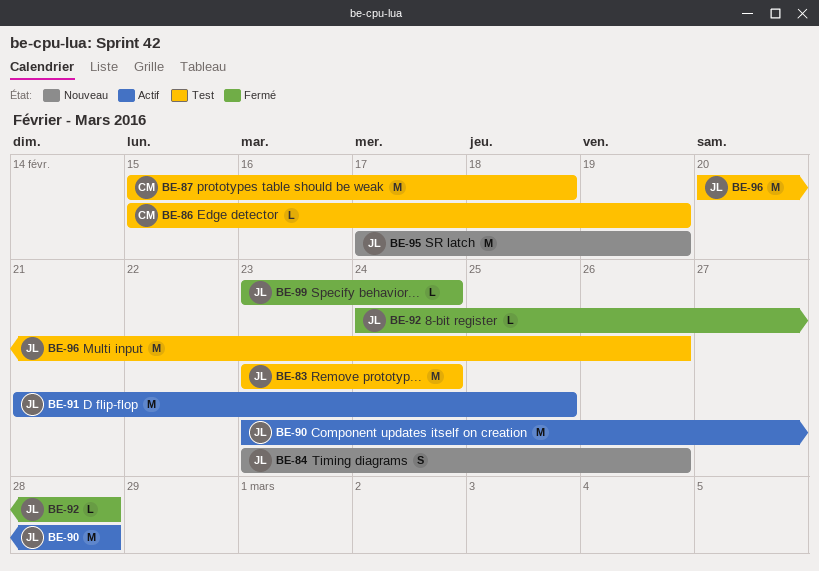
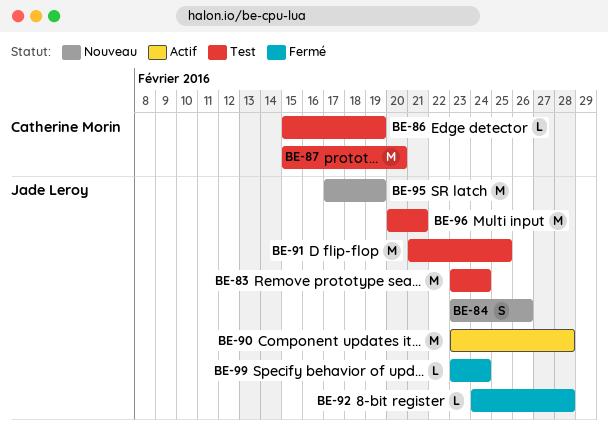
BE-87, due: Feb 18 -> Feb 20
BE-91, status: Actif -> Test
BE-96, due: Feb 26 -> Feb 21

